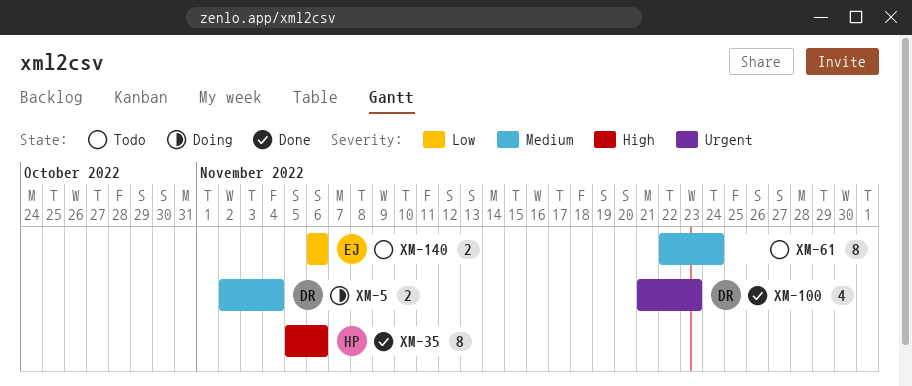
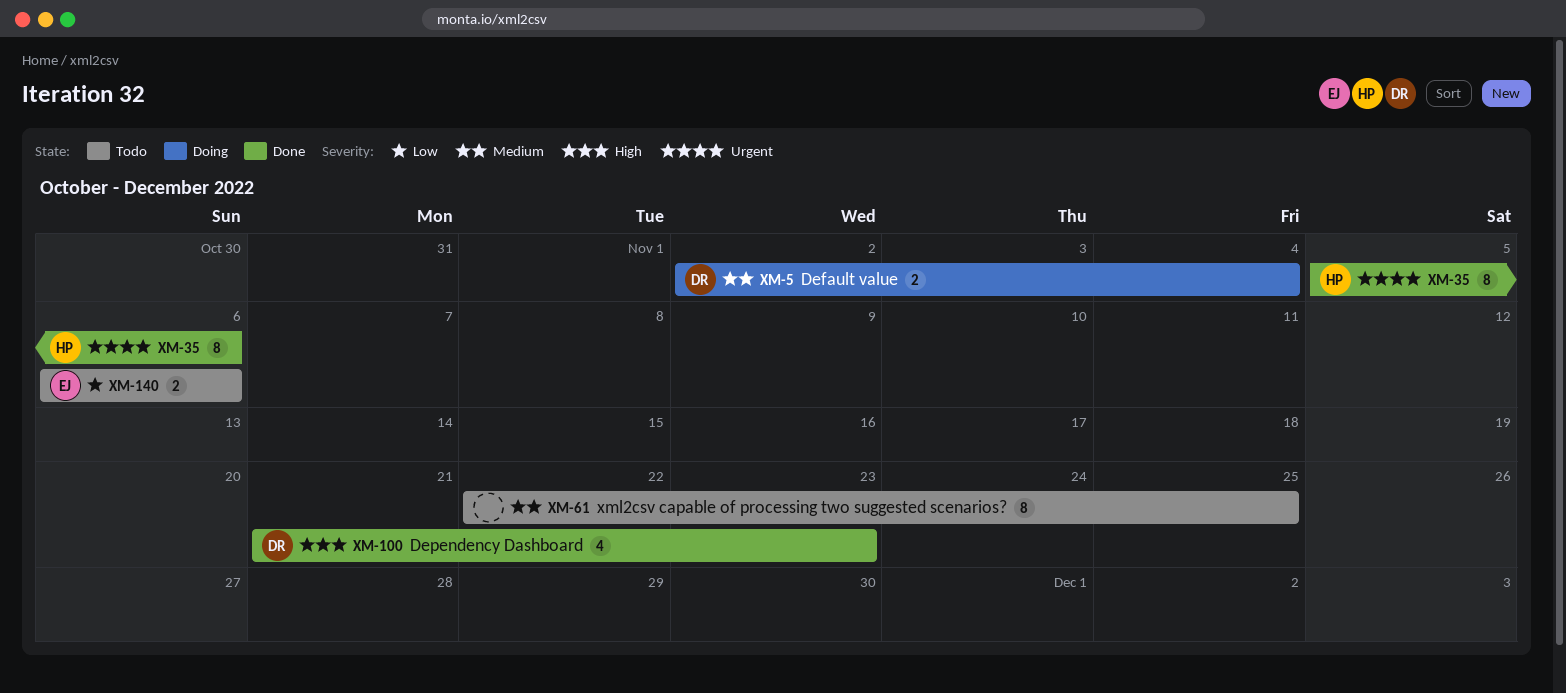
XM-35, priority: High -> Urgent
XM-61, due: Nov 24 -> Nov 25
XM-100, priority: Urgent -> High

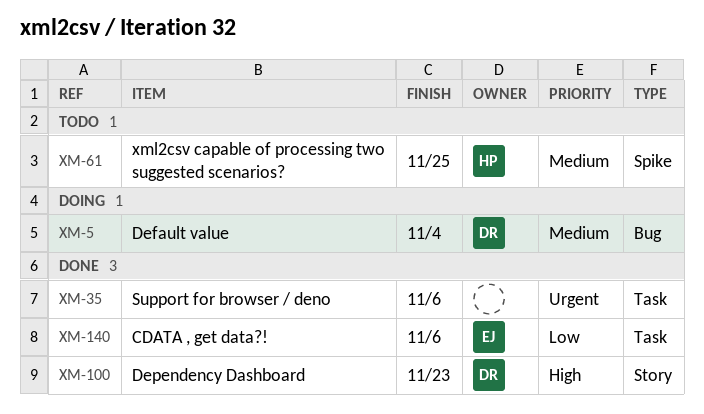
XM-35, owner: HP -> none
XM-61, owner: none -> HP
XM-140, status: Todo -> Done

